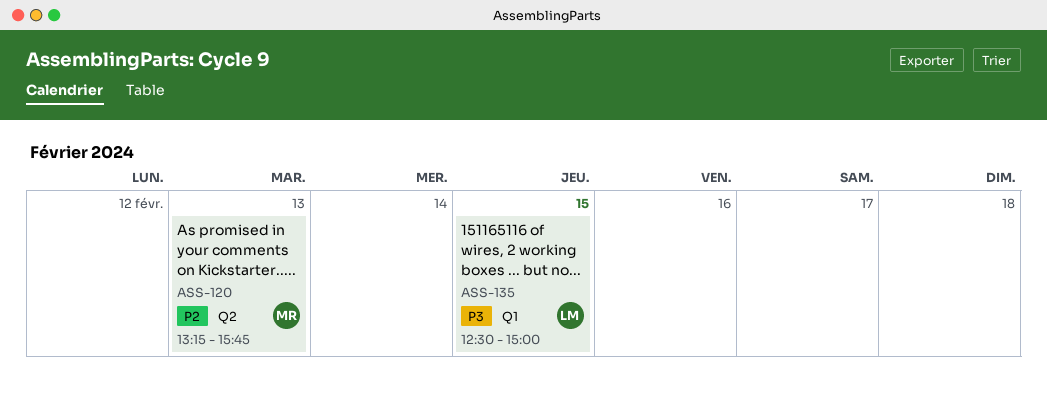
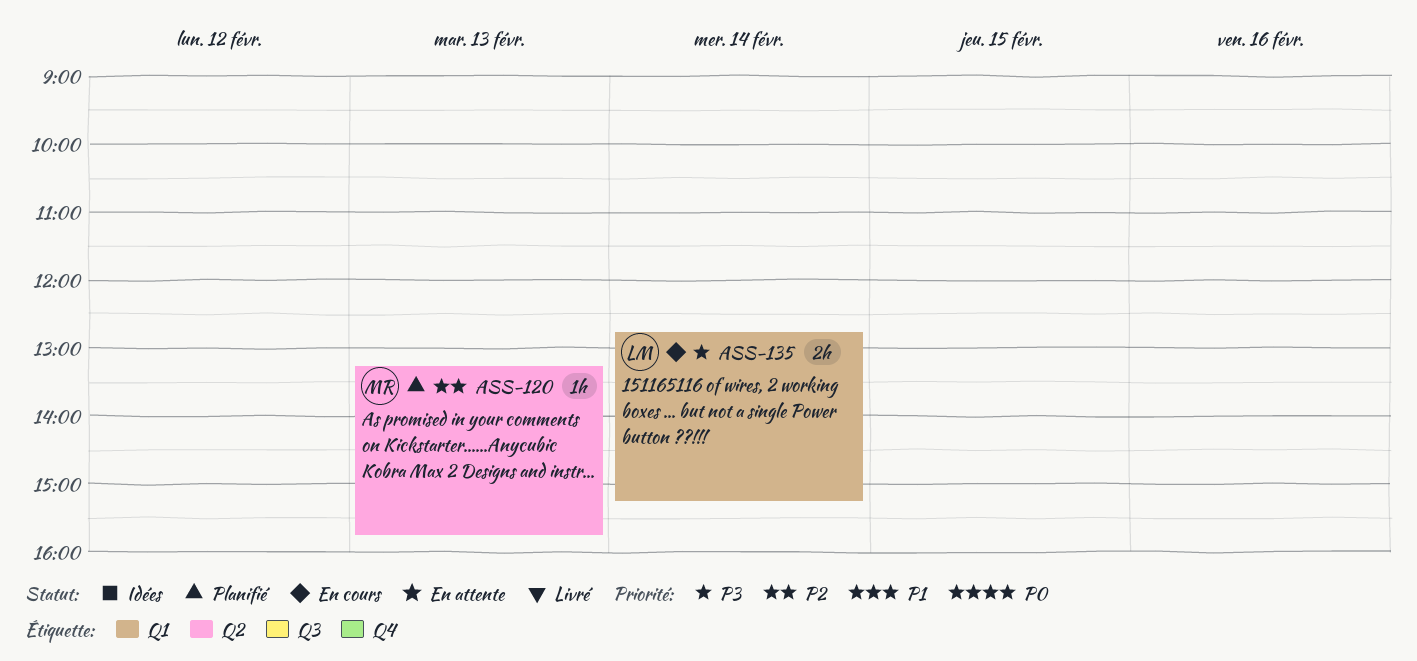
ASS-135, day: Feb 15 -> Feb 14
ASS-135, begins: 12:30 -> 12:45
ASS-135, ends: 15:00 -> 15:15

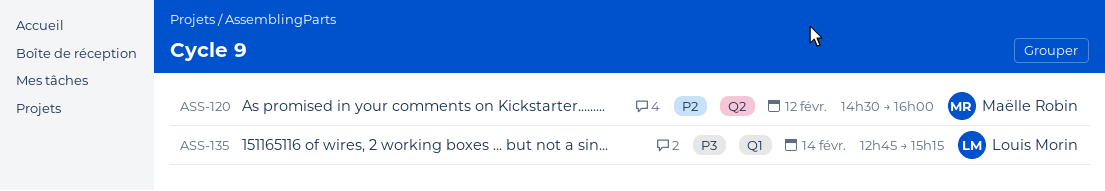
ASS-120, day: Feb 13 -> Feb 12
ASS-120, begins: 13:15 -> 14:30
ASS-120, ends: 15:45 -> 16:00

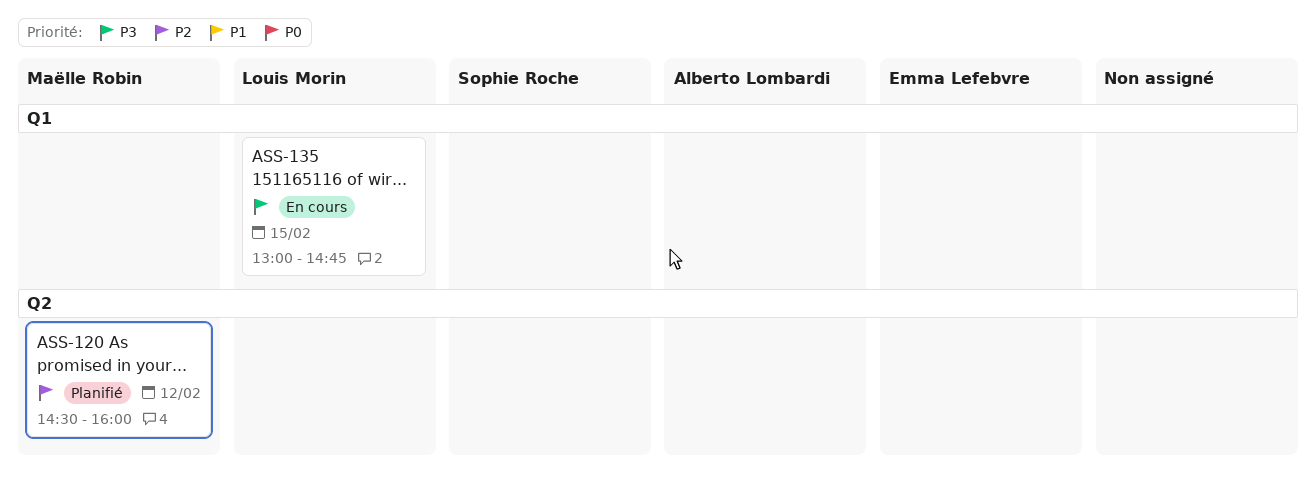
ASS-135, day: Feb 14 -> Feb 15
ASS-135, begins: 12:45 -> 13:00
ASS-135, ends: 15:15 -> 14:45

